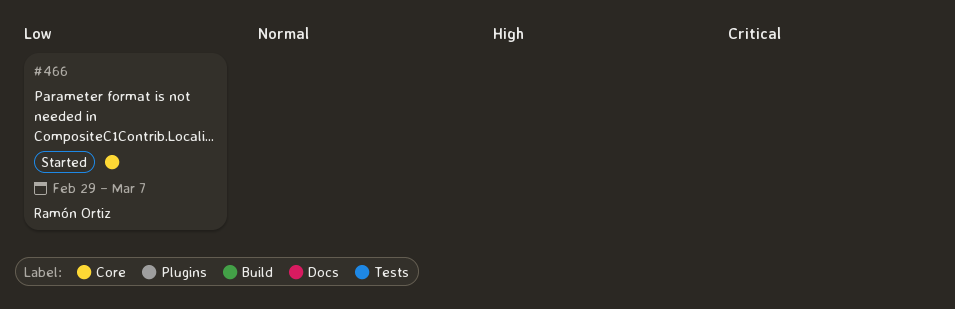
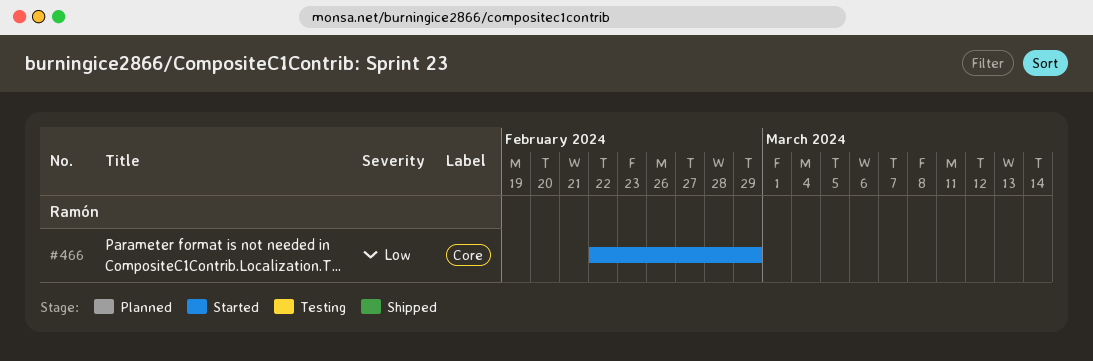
#466, start: Feb 29 -> Feb 22
#466, due: Mar 7 -> Feb 29

